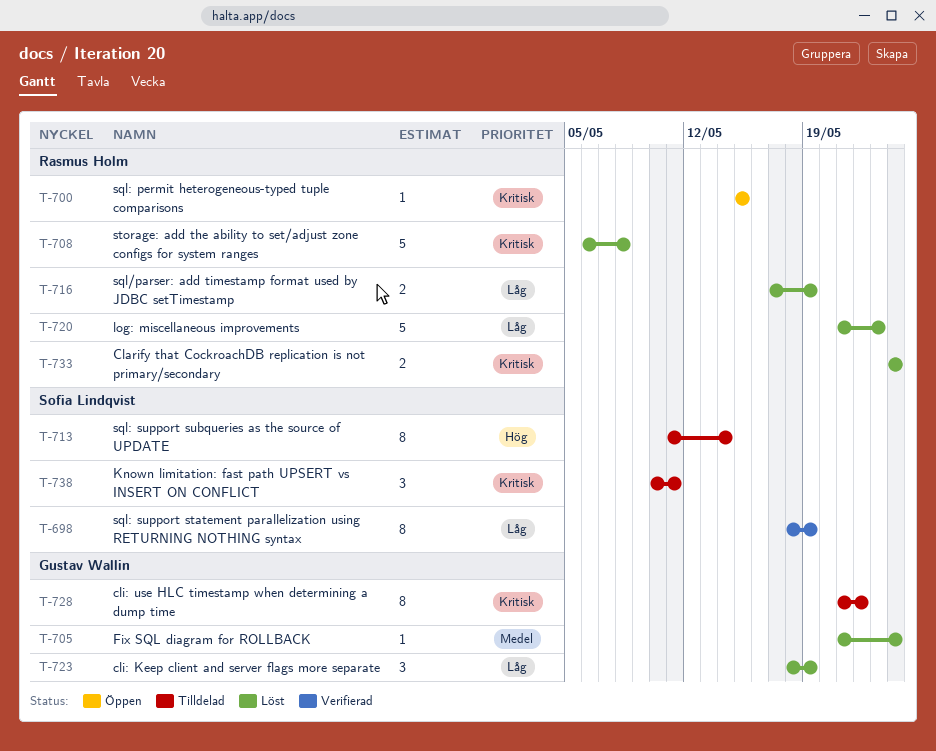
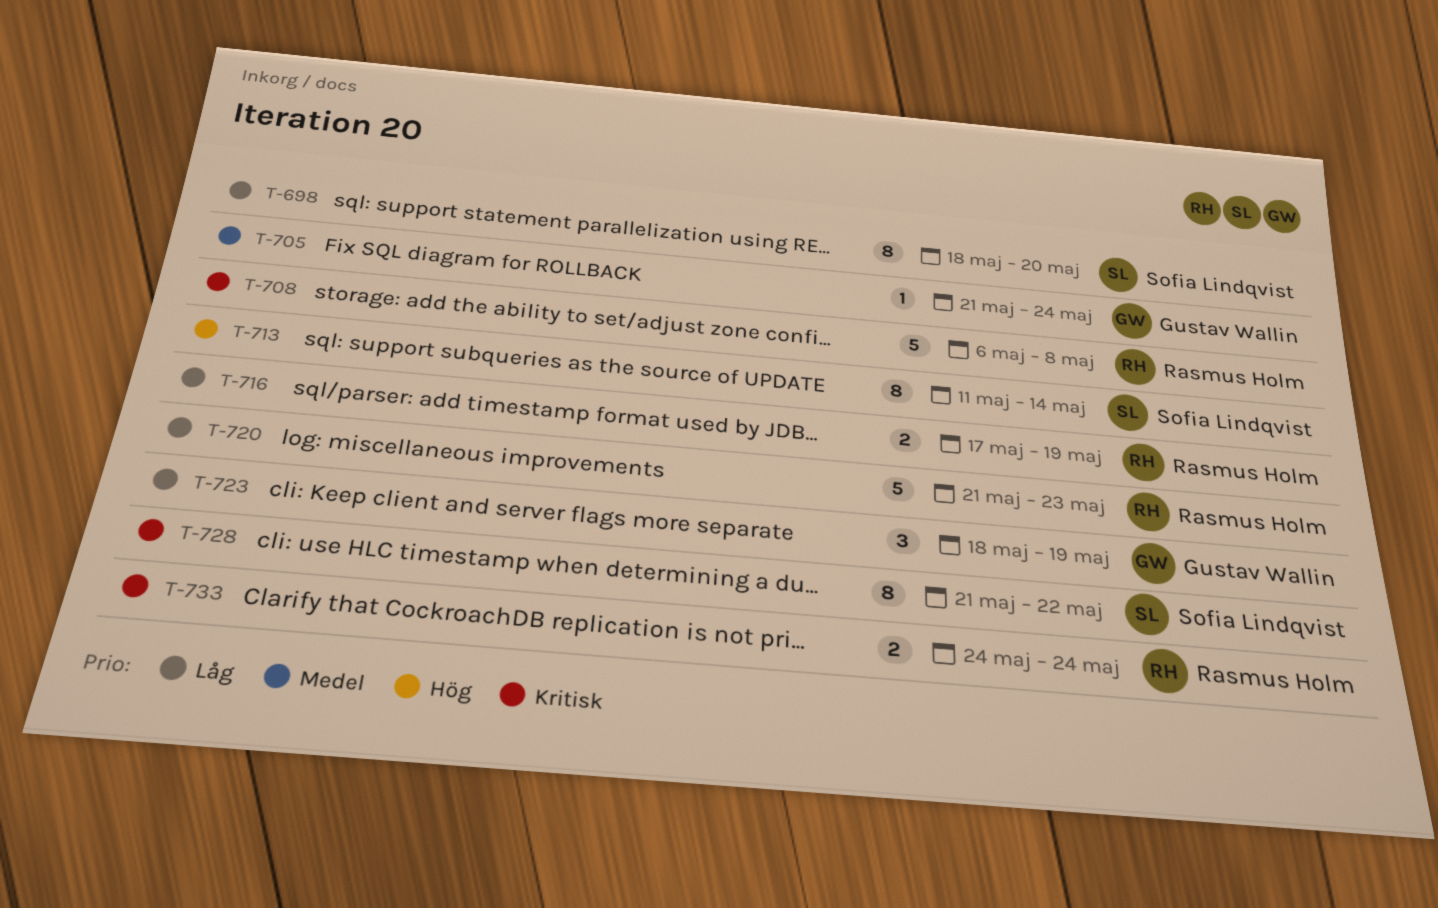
T-698, due: May 19 -> May 20
T-700: present -> none
T-728, owner: Gustav Wallin -> Sofia Lindqvist
T-738: present -> none

